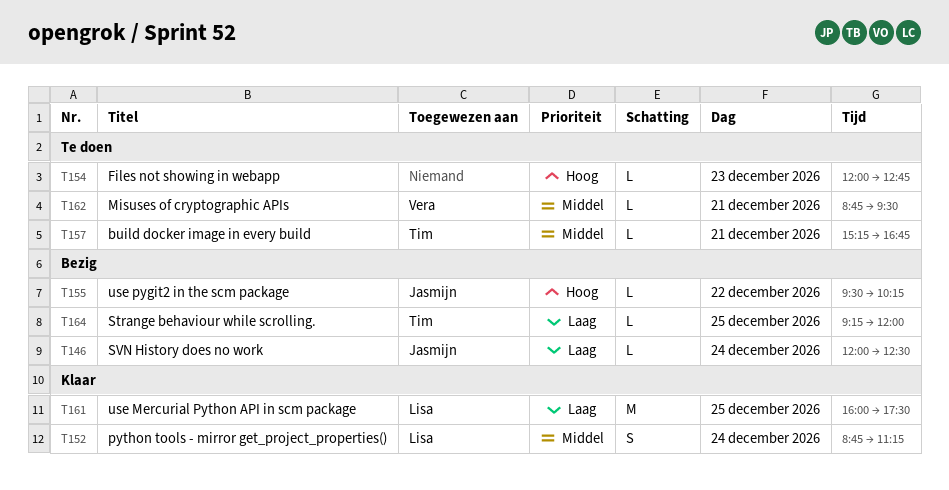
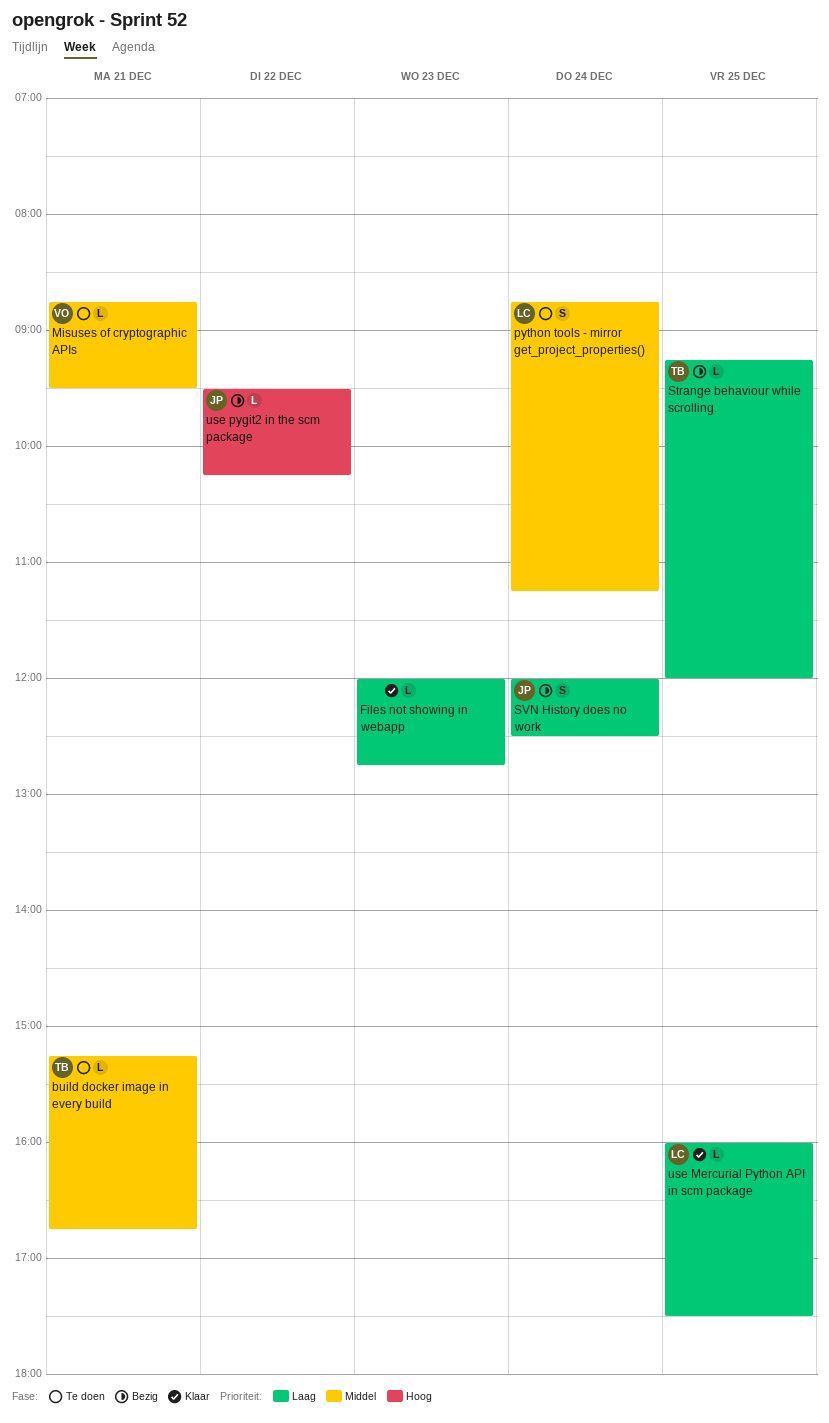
Files not showing in webapp, status: Te doen -> Klaar
Files not showing in webapp, priority: Hoog -> Laag
python tools - mirror get_project_properties(), status: Klaar -> Te doen
SVN History does no work, estimate: L -> S
use Mercurial Python API in scm package, estimate: M -> L

